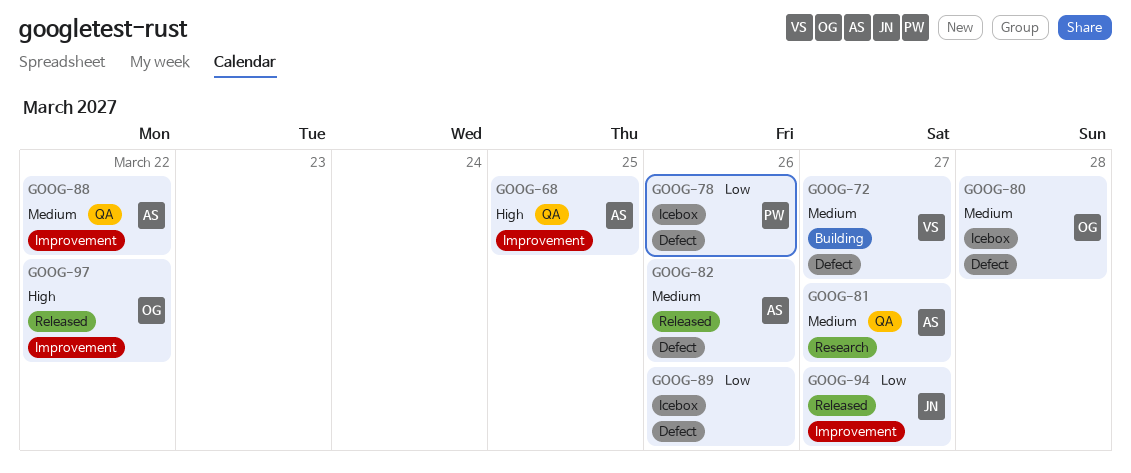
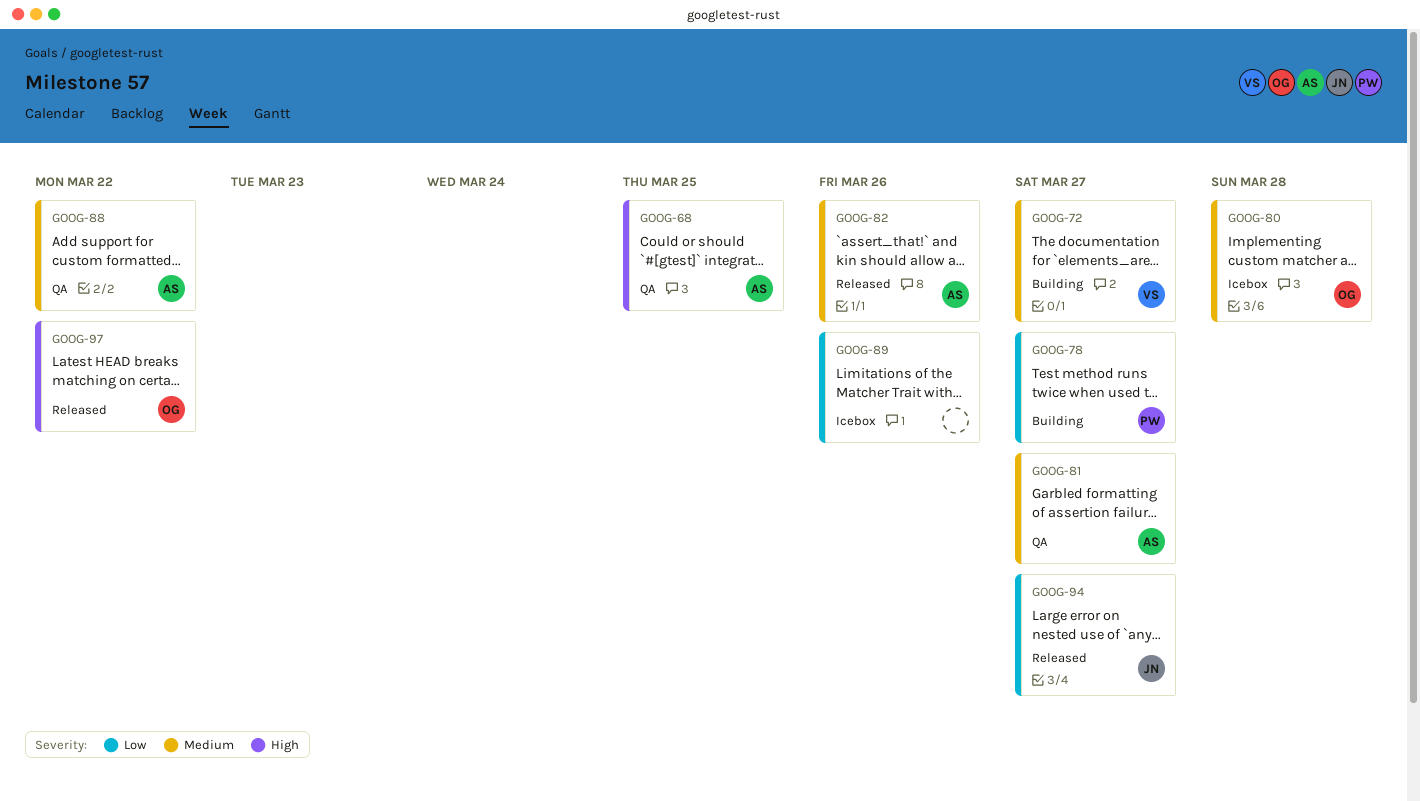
GOOG-78, status: Icebox -> Building
GOOG-78, due: Mar 26 -> Mar 27

